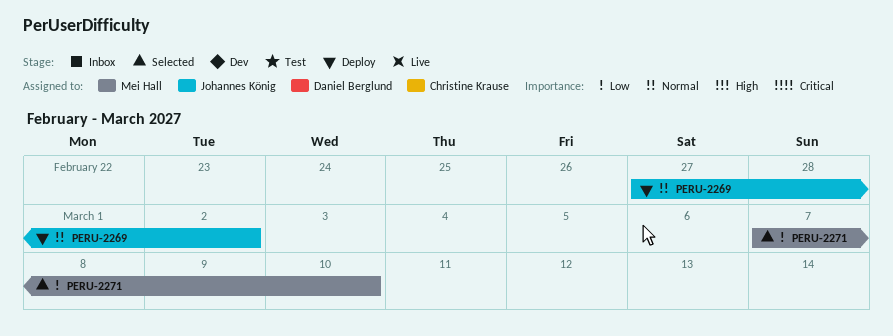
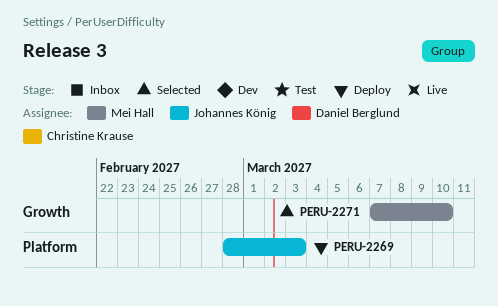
PERU-2269, start: Feb 27 -> Feb 28
PERU-2269, due: Mar 2 -> Mar 3

